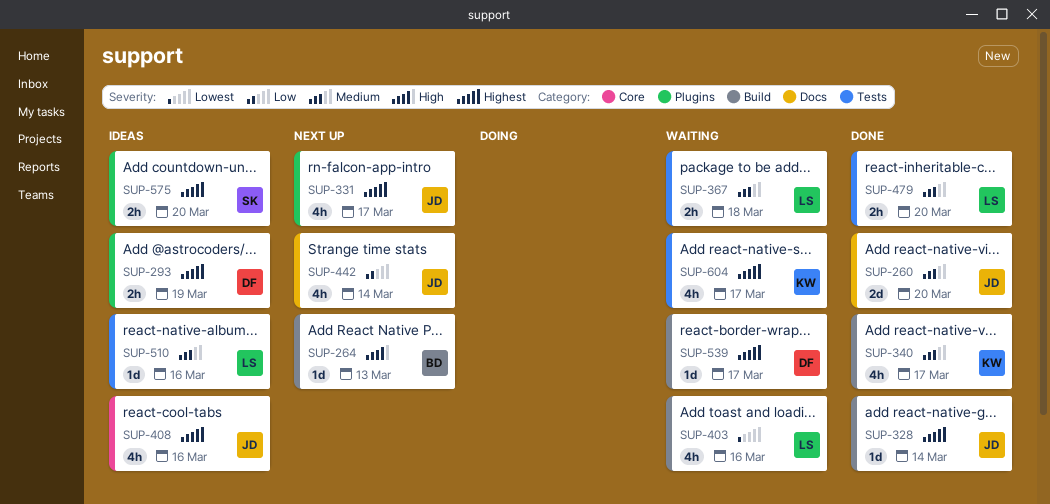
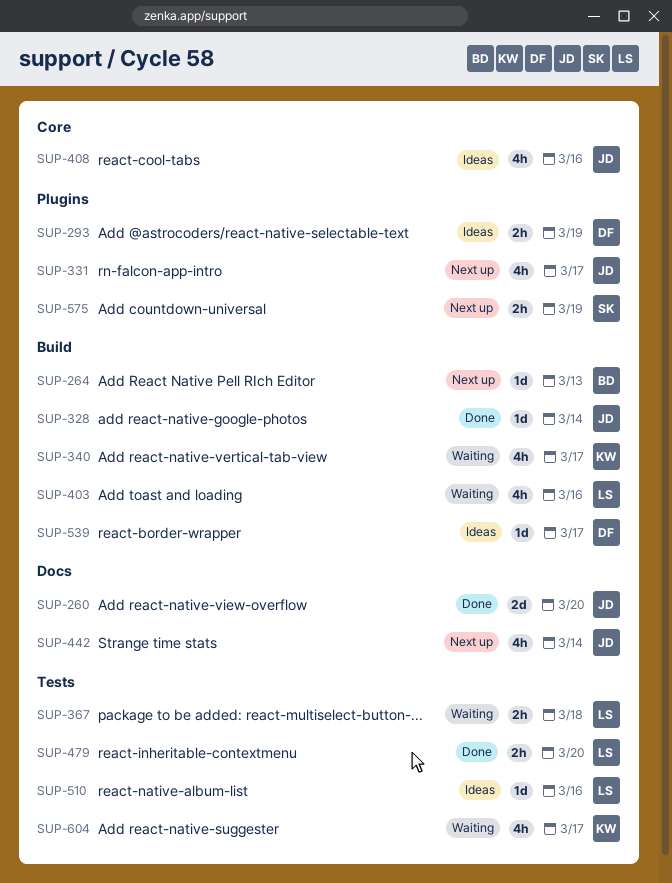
SUP-340, status: Done -> Waiting
SUP-539, status: Waiting -> Ideas
SUP-575, status: Ideas -> Next up
SUP-575, due: Mar 20 -> Mar 19

